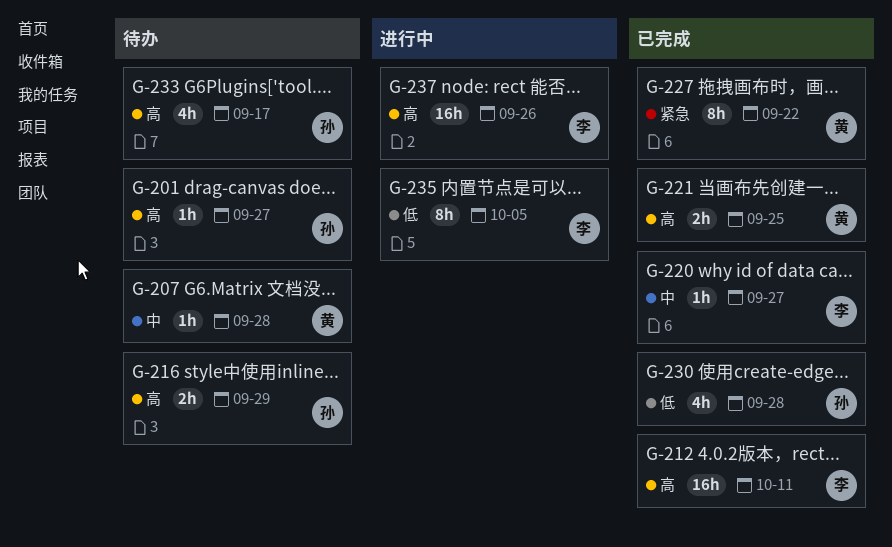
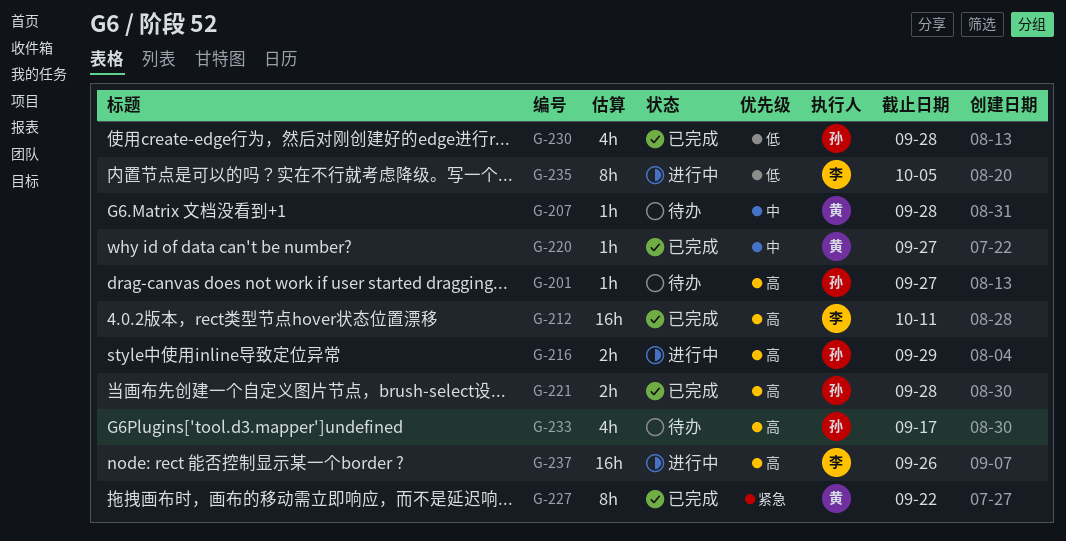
G-216, status: 待办 -> 进行中
G-220, owner: 李 -> 黄
G-221, owner: 黄 -> 孙
G-221, due: Sep 25 -> Sep 28

